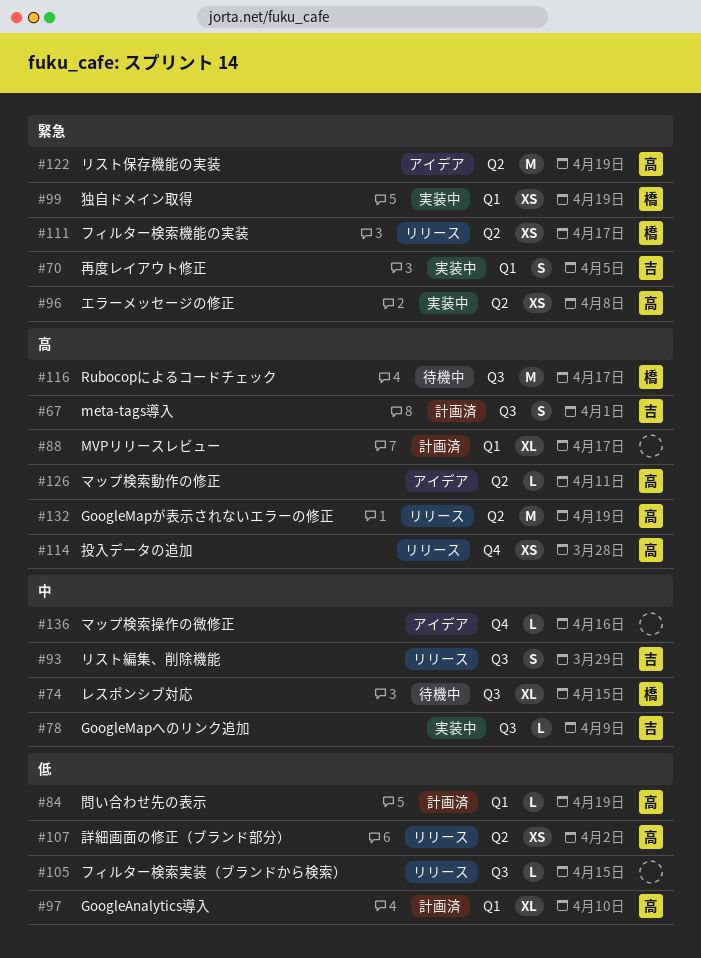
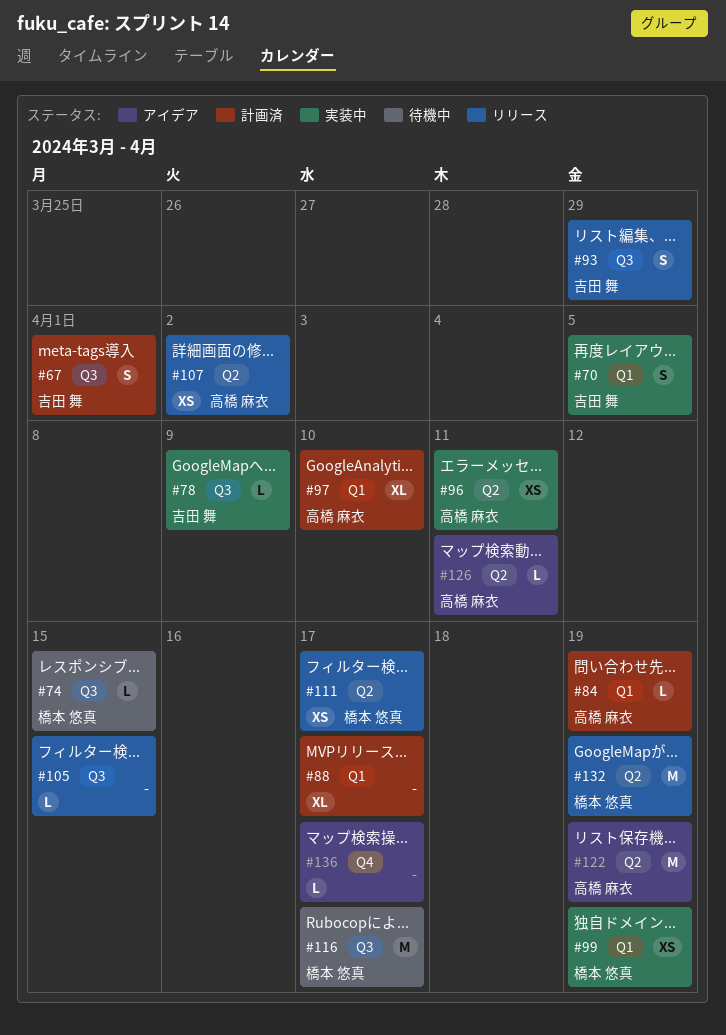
#74, estimate: XL -> L
#96, due: Apr 8 -> Apr 11
#114: present -> none
#132, owner: 高橋 麻衣 -> 橋本 悠真
#136, due: Apr 16 -> Apr 17

